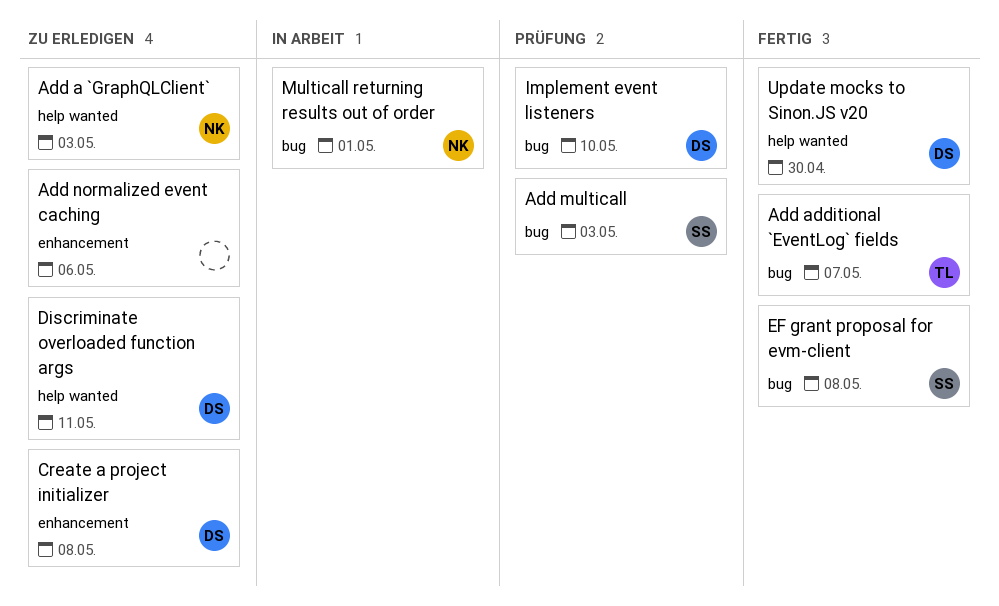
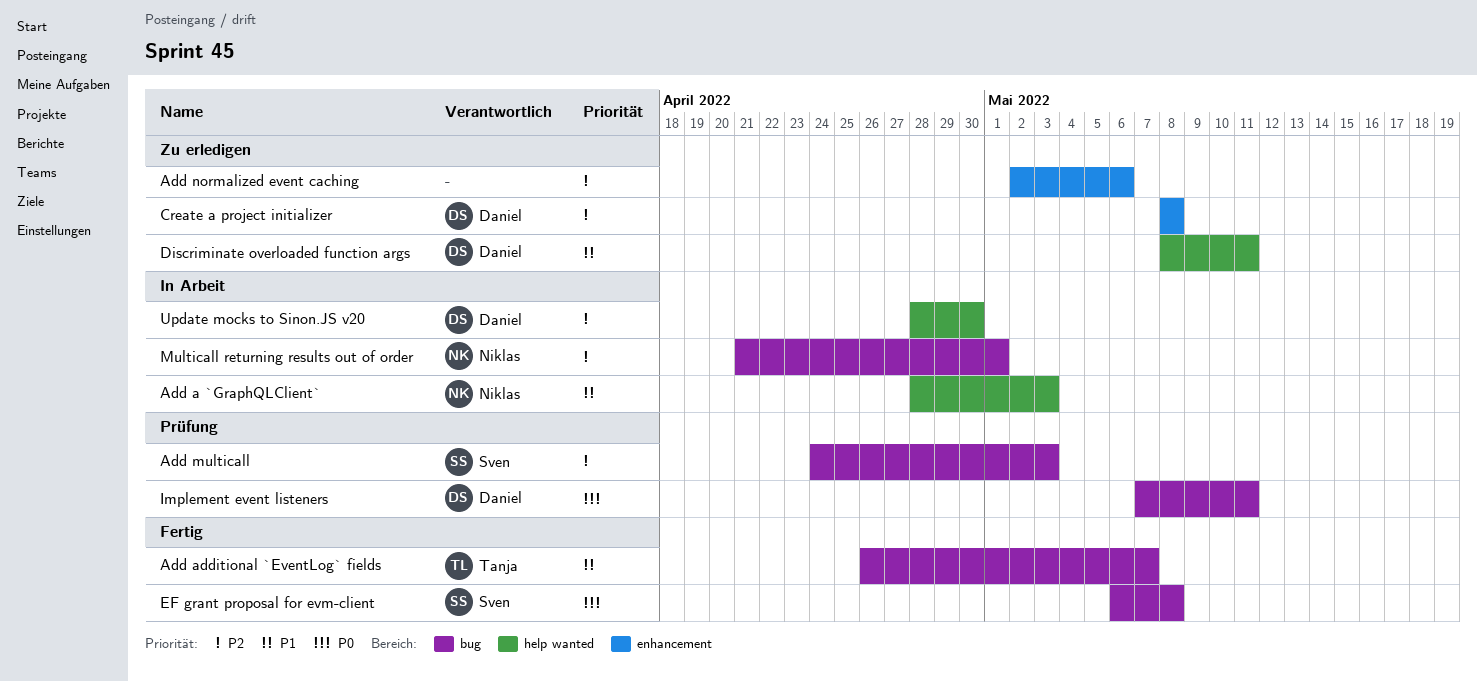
Add a `GraphQLClient`, status: Zu erledigen -> In Arbeit
Implement event listeners, due: May 10 -> May 11
Update mocks to Sinon.JS v20, status: Fertig -> In Arbeit

